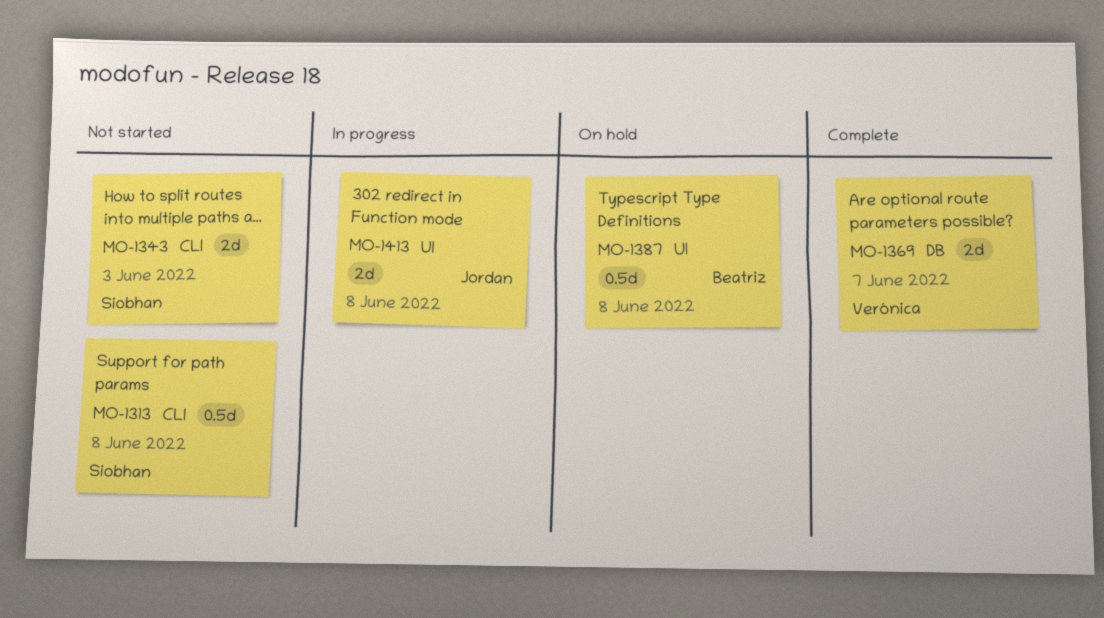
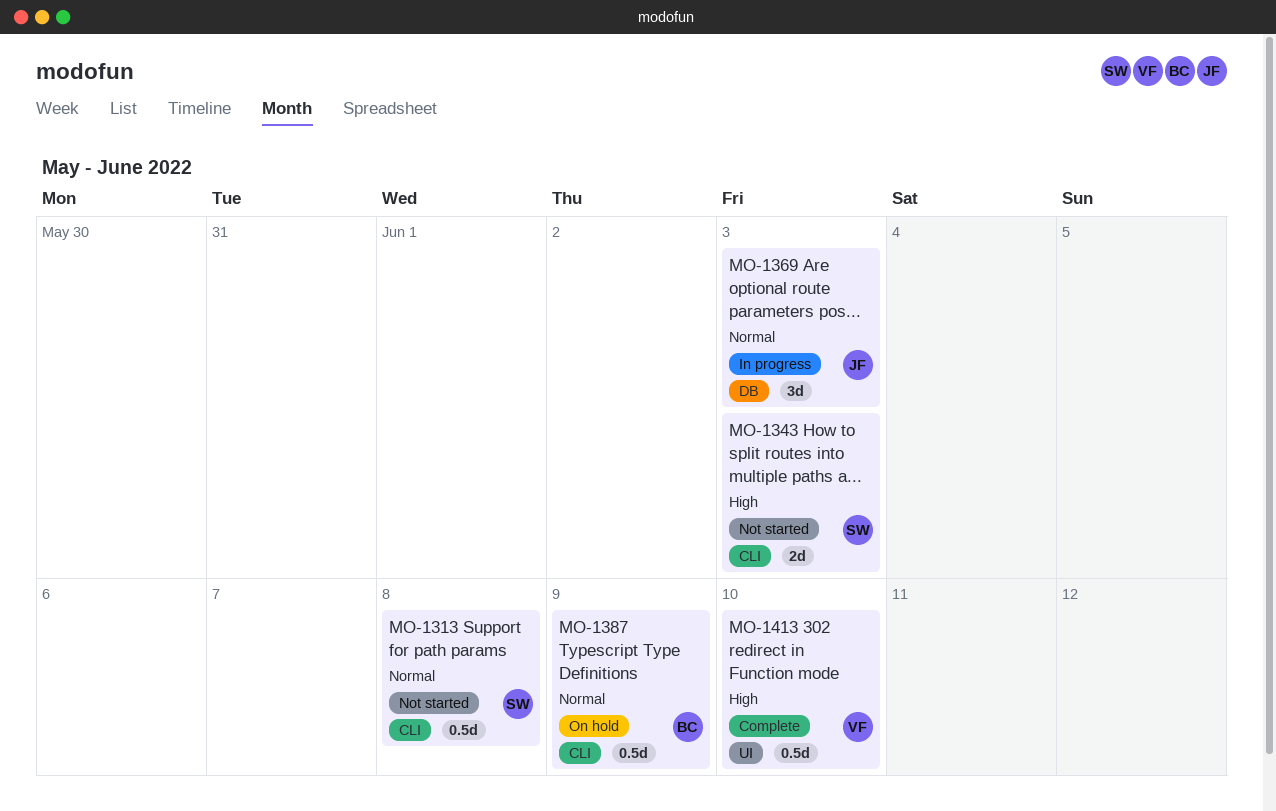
MO-1369, status: Complete -> In progress
MO-1369, owner: Verónica -> Jordan
MO-1369, estimate: 2d -> 3d
MO-1369, due: Jun 7 -> Jun 3
MO-1387, label: UI -> CLI
MO-1387, due: Jun 8 -> Jun 9
MO-1413, status: In progress -> Complete
MO-1413, owner: Jordan -> Verónica
MO-1413, estimate: 2d -> 0.5d
MO-1413, due: Jun 8 -> Jun 10

